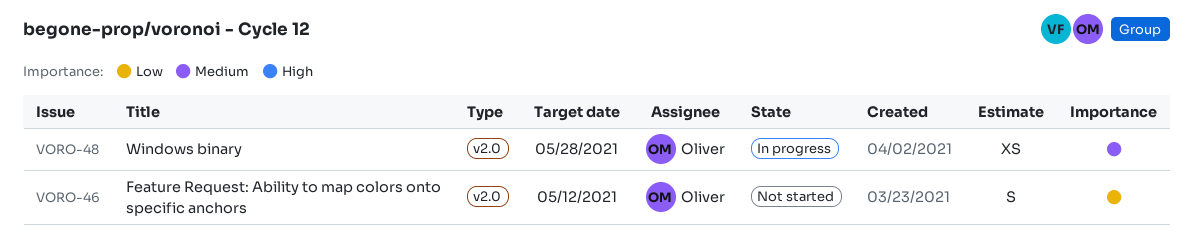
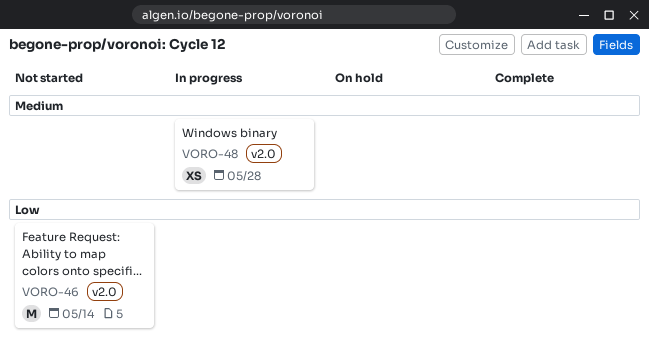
VORO-46, estimate: S -> M
VORO-46, due: May 12 -> May 14

